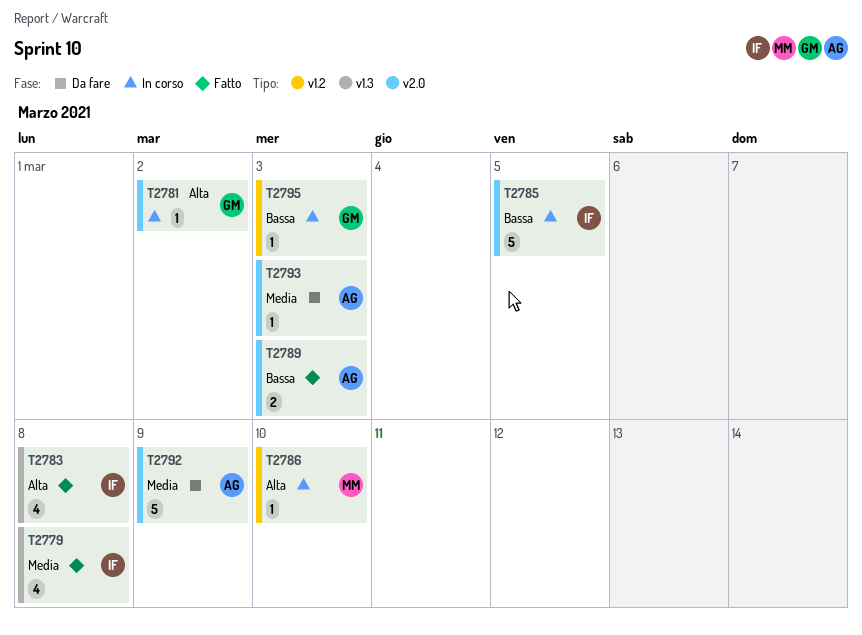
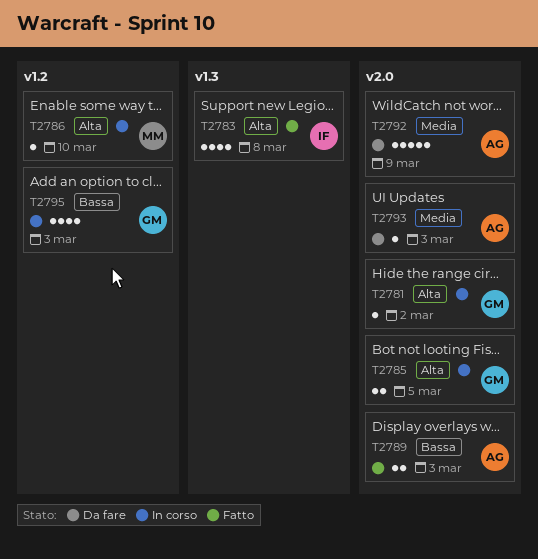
T2779: present -> none
T2785, owner: IF -> GM
T2785, priority: Bassa -> Alta
T2785, estimate: 5 -> 2
T2795, estimate: 1 -> 4

